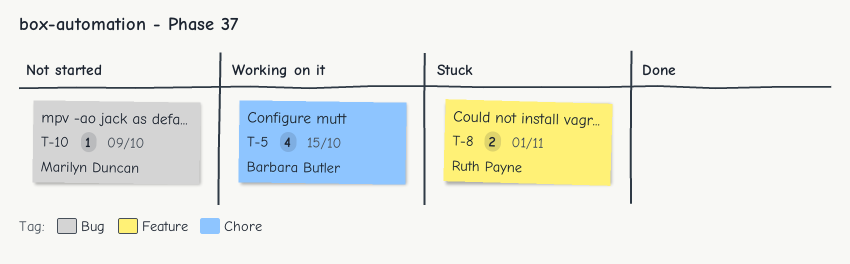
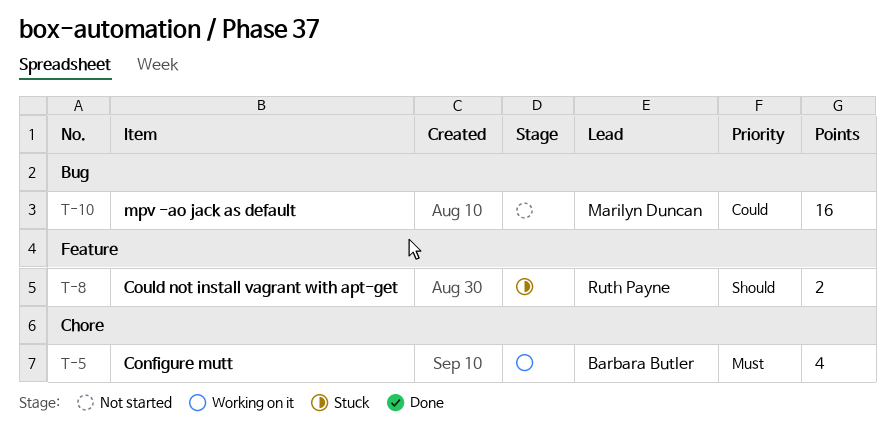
T-10, estimate: 1 -> 16

